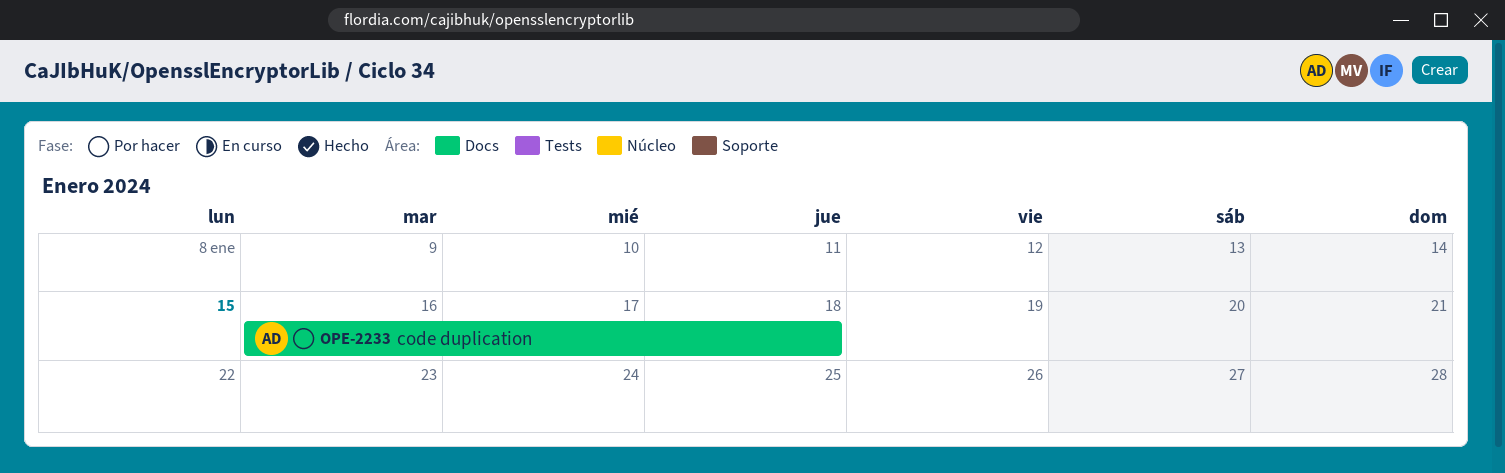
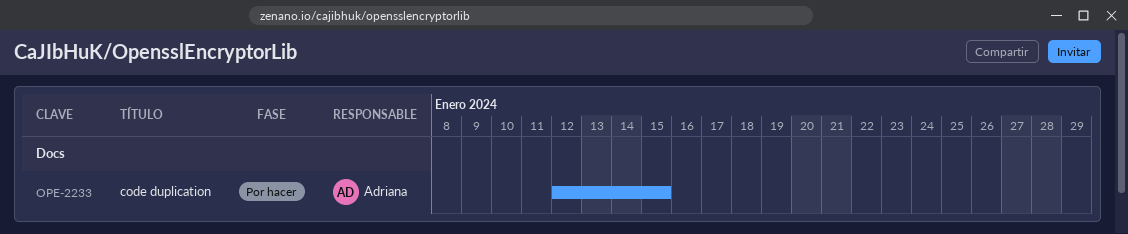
OPE-2233, start: Jan 16 -> Jan 12
OPE-2233, due: Jan 18 -> Jan 15

